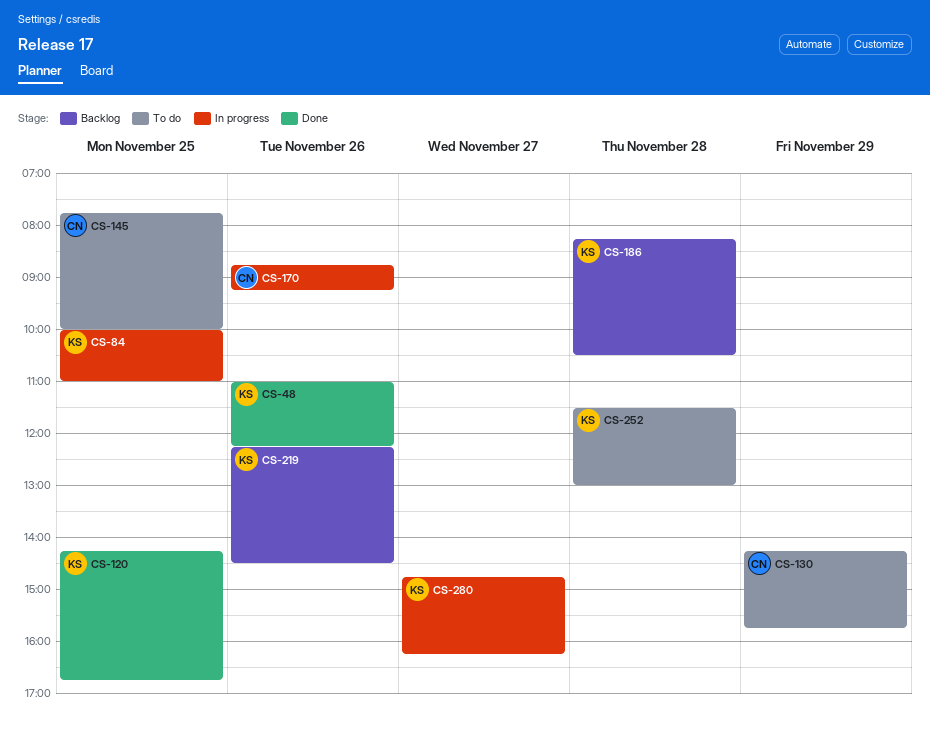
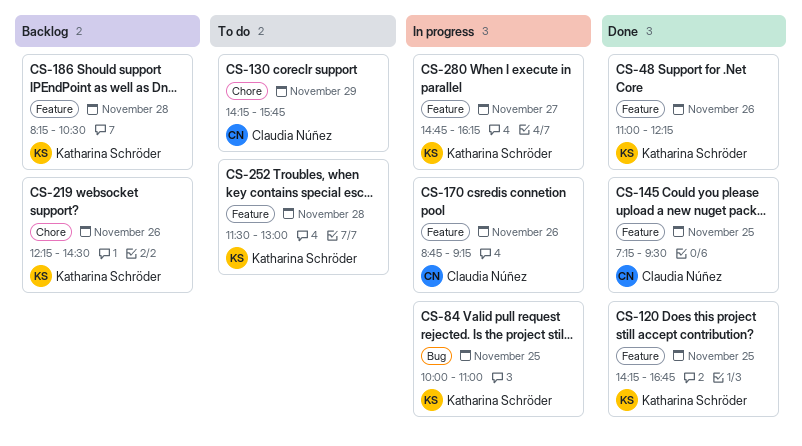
CS-145, status: To do -> Done
CS-145, begins: 07:45 -> 07:15
CS-145, ends: 10:00 -> 09:30

